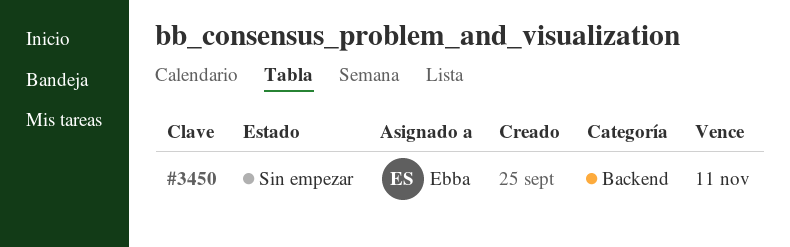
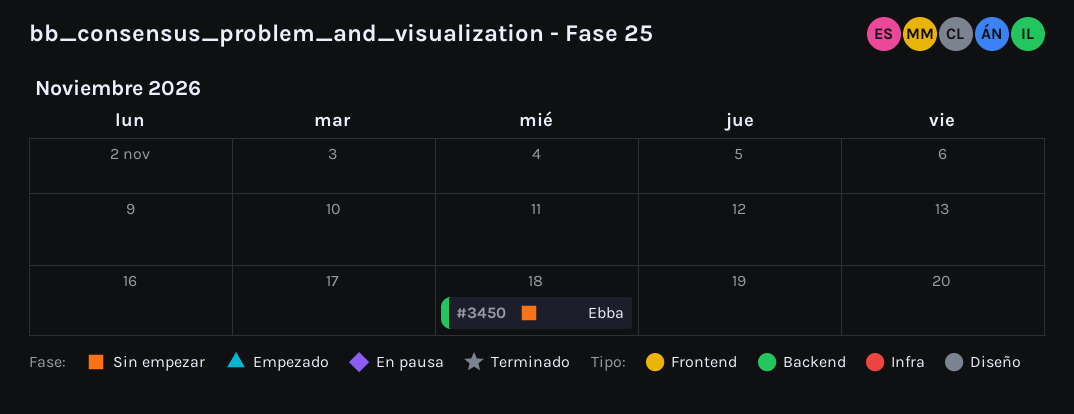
#3450, due: Nov 11 -> Nov 18

